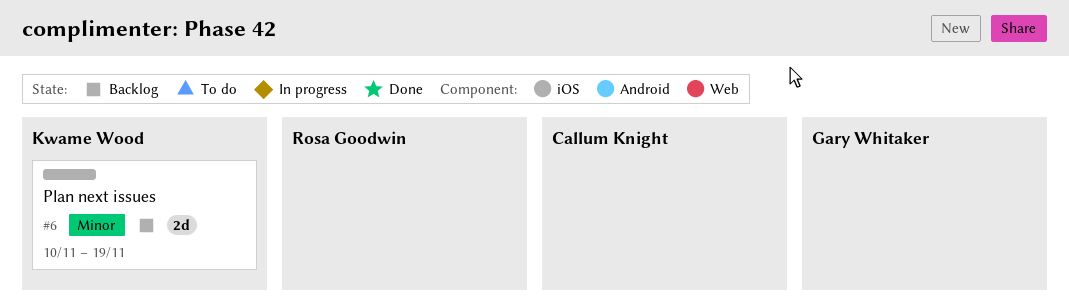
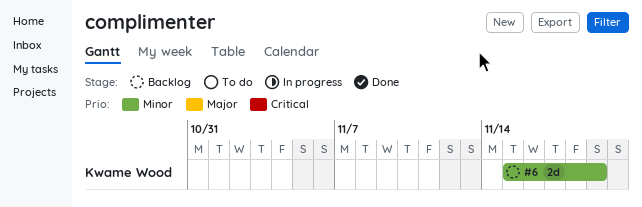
#6, start: Nov 10 -> Nov 15

